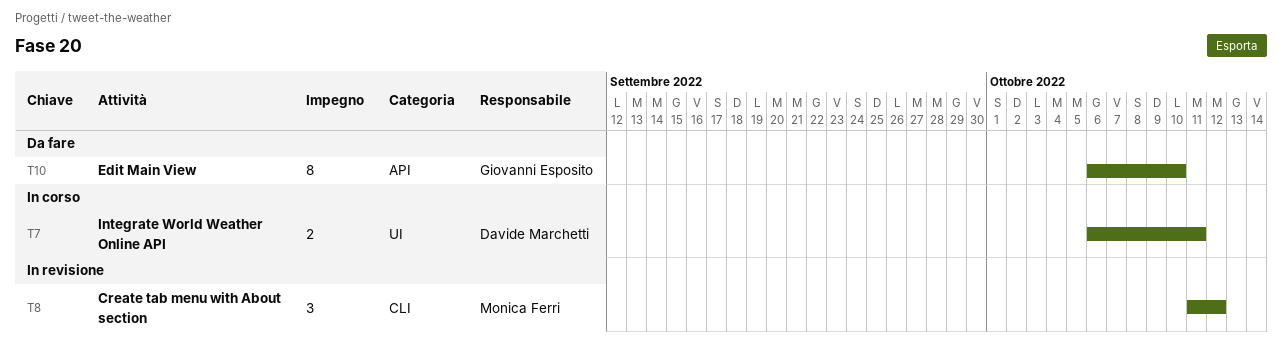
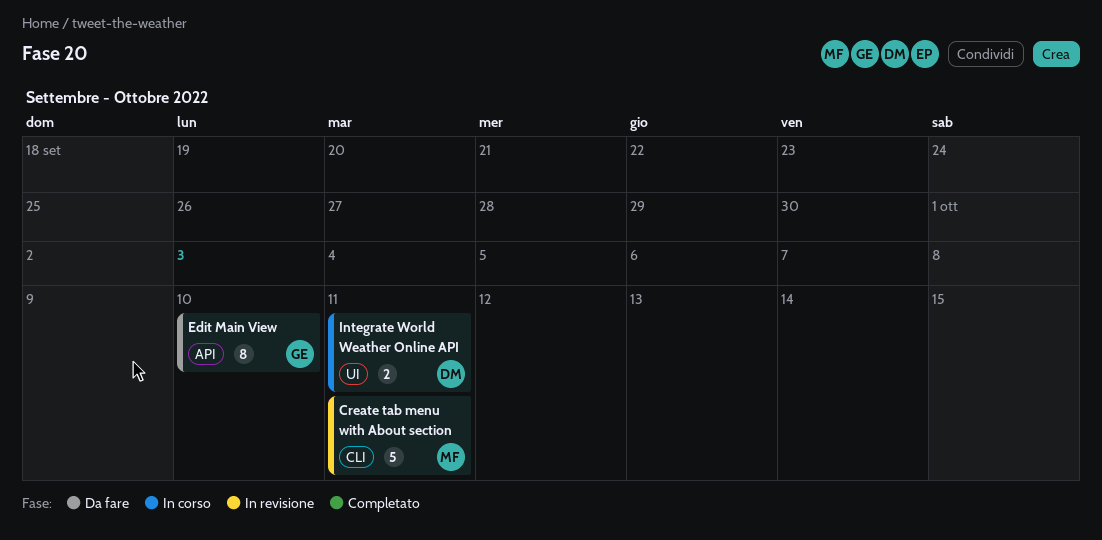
Create tab menu with About section, estimate: 3 -> 5
Create tab menu with About section, due: Oct 12 -> Oct 11

